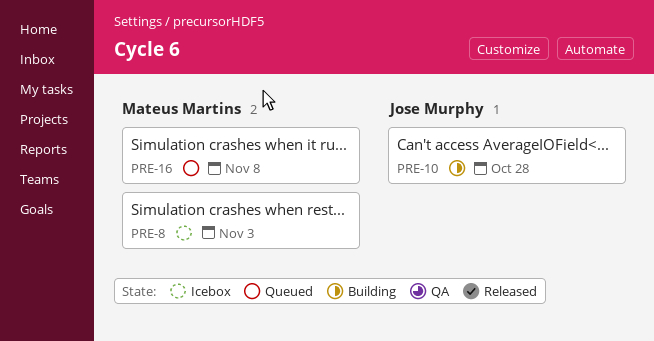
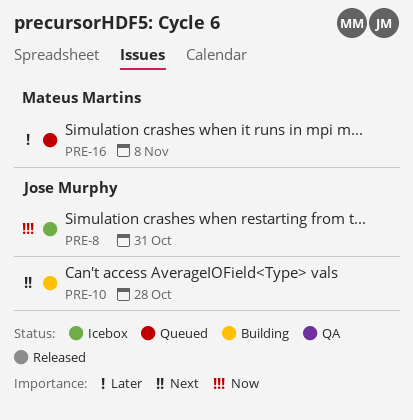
PRE-8, owner: Mateus Martins -> Jose Murphy
PRE-8, due: Nov 3 -> Oct 31

